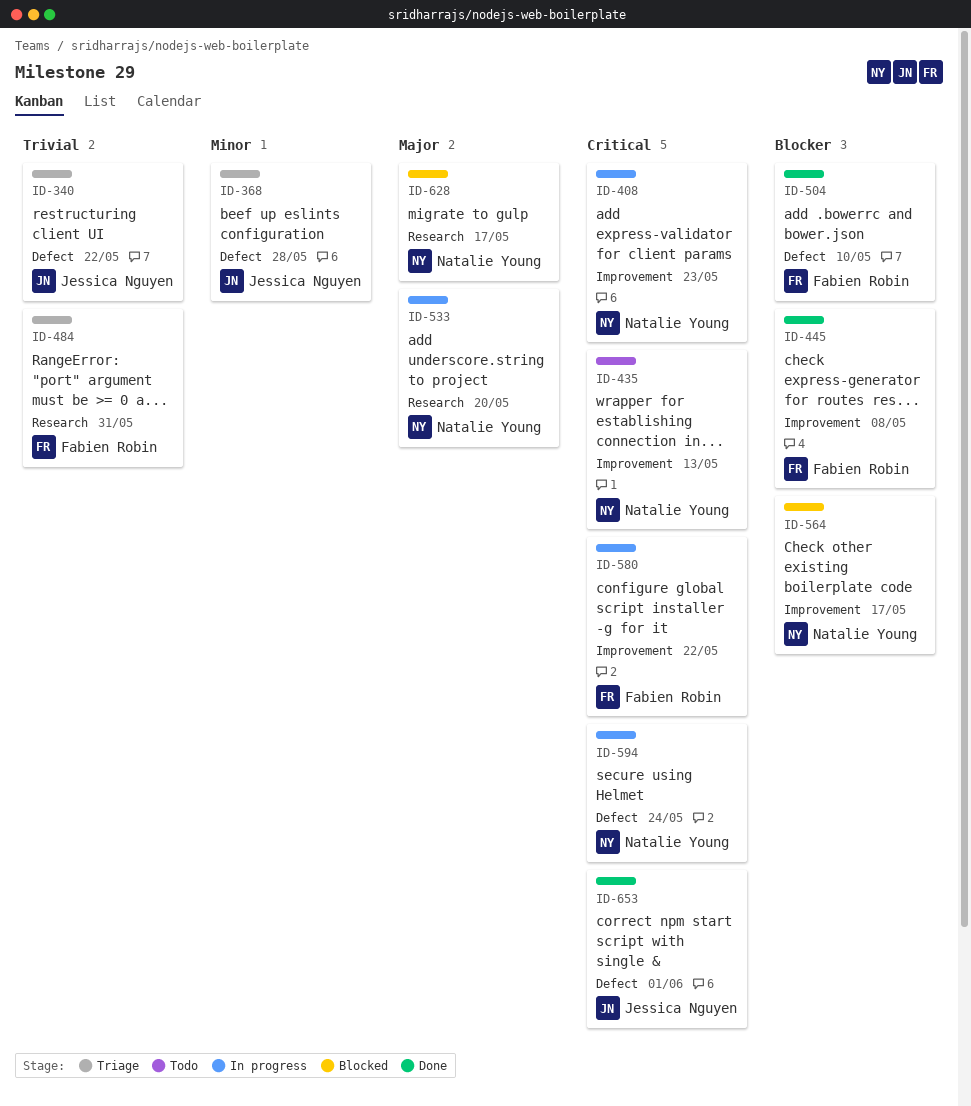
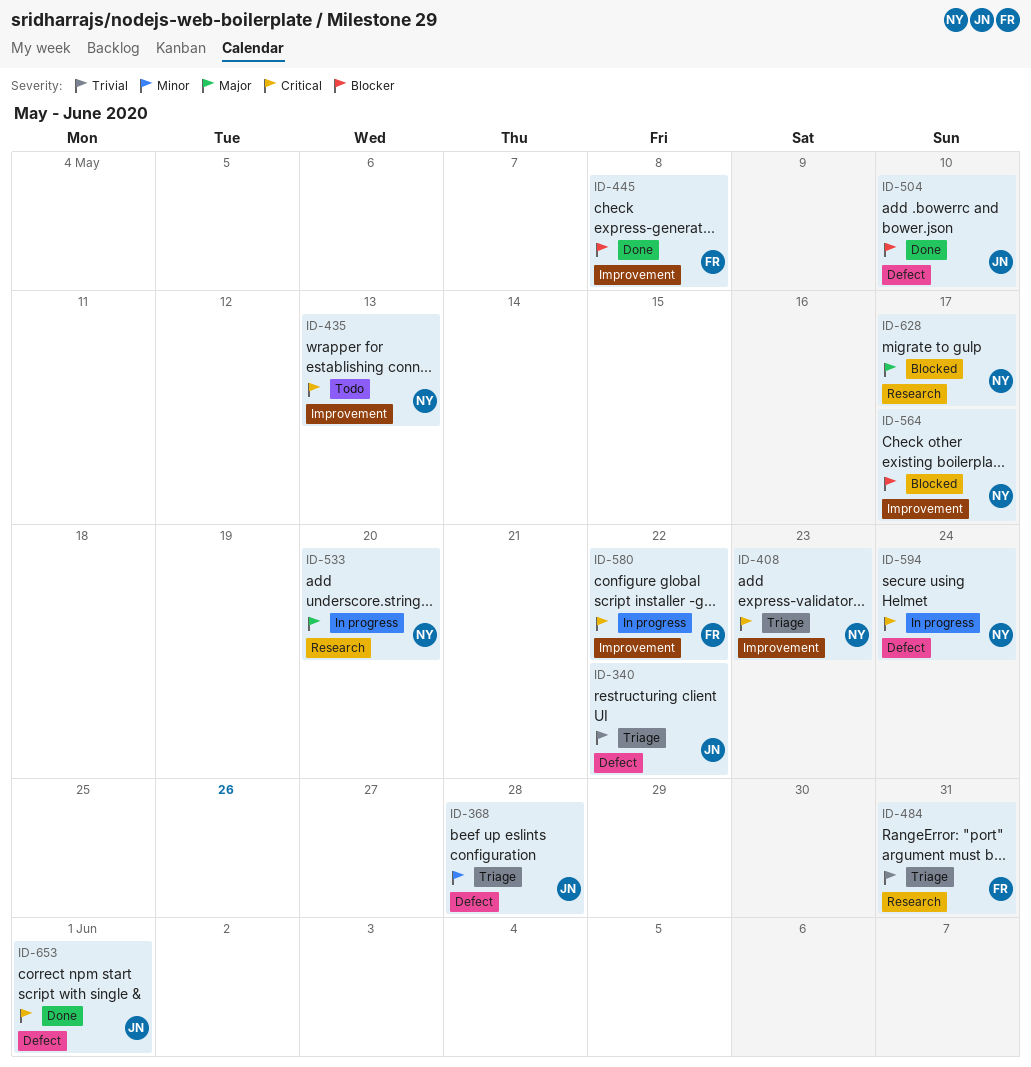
ID-408, status: In progress -> Triage
ID-504, owner: Fabien Robin -> Jessica Nguyen

